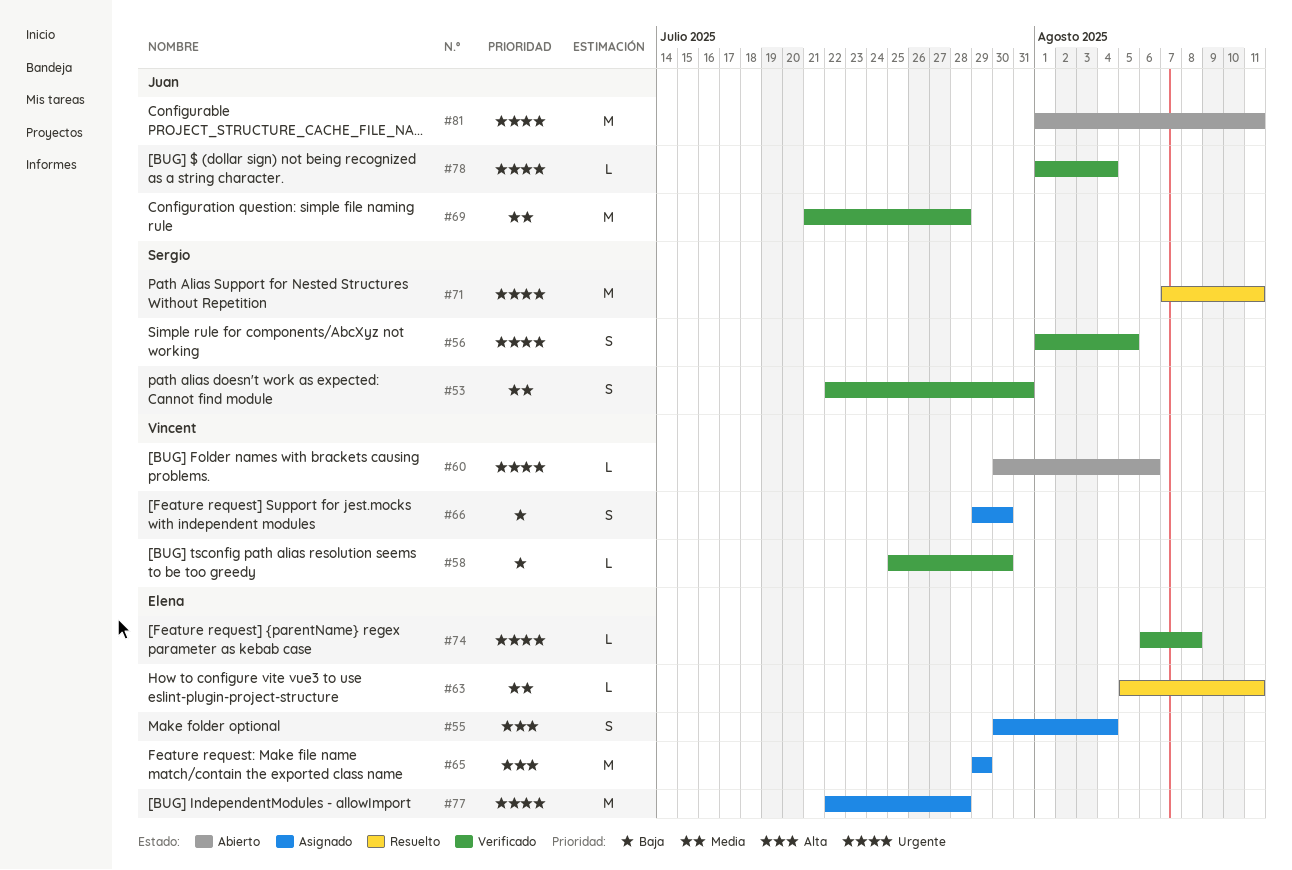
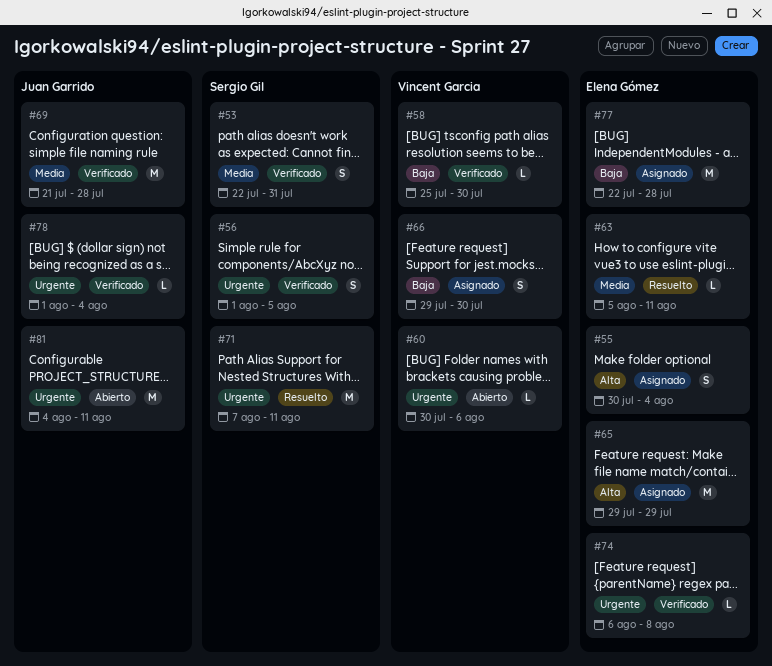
#77, priority: Urgente -> Baja
#81, start: Aug 1 -> Aug 4

